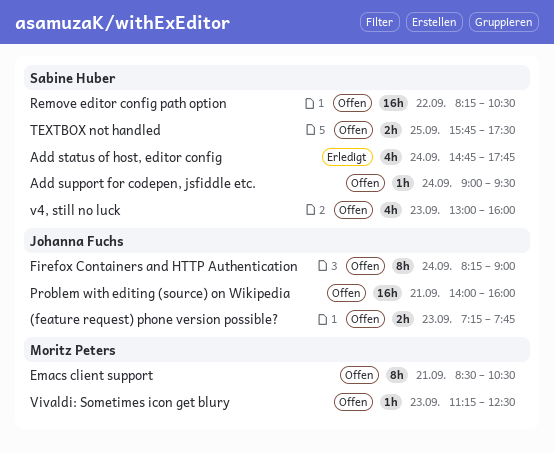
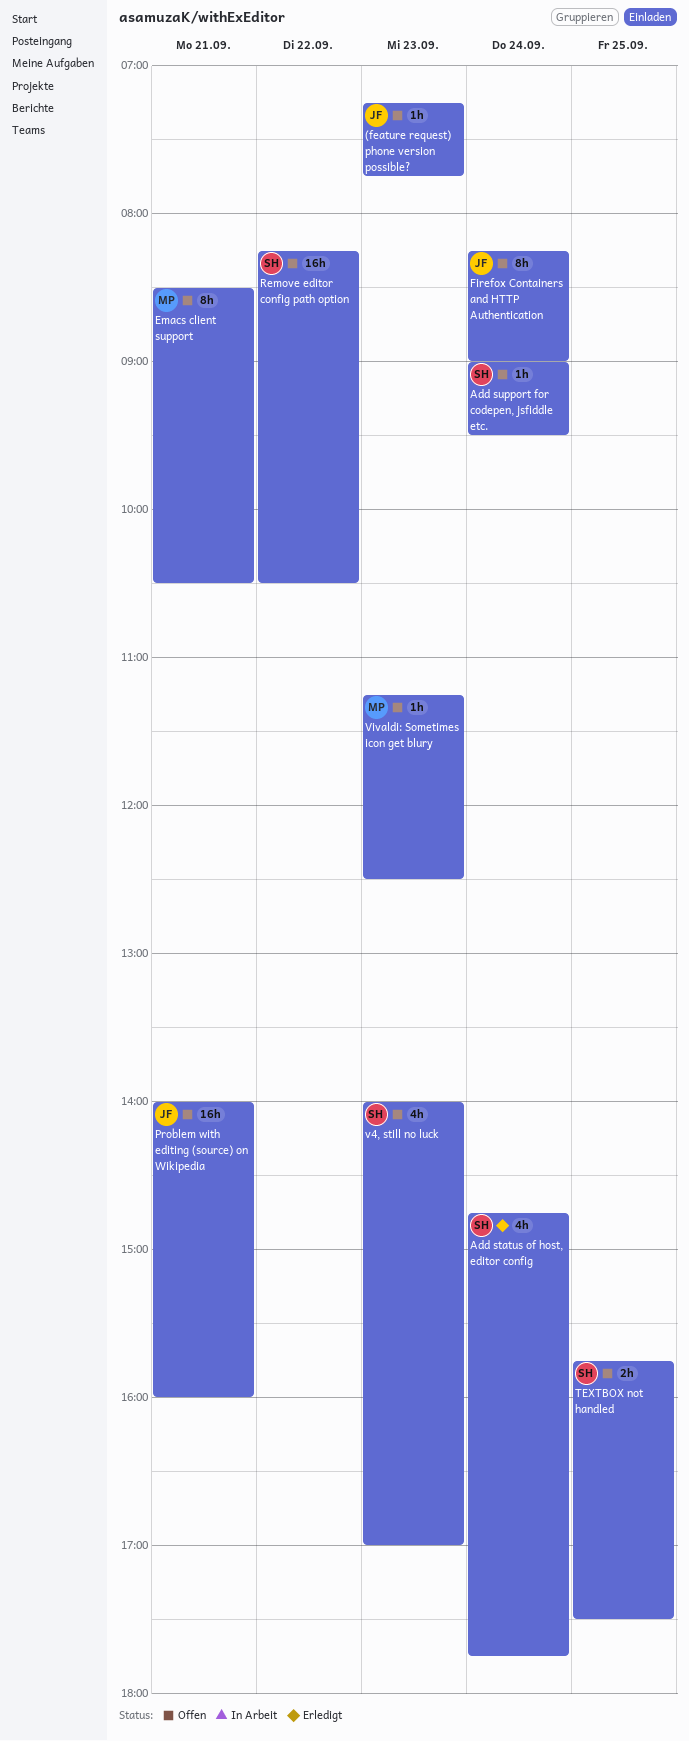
(feature request) phone version possible?, estimate: 2h -> 1h
v4, still no luck, begins: 13:00 -> 14:00
v4, still no luck, ends: 16:00 -> 17:00

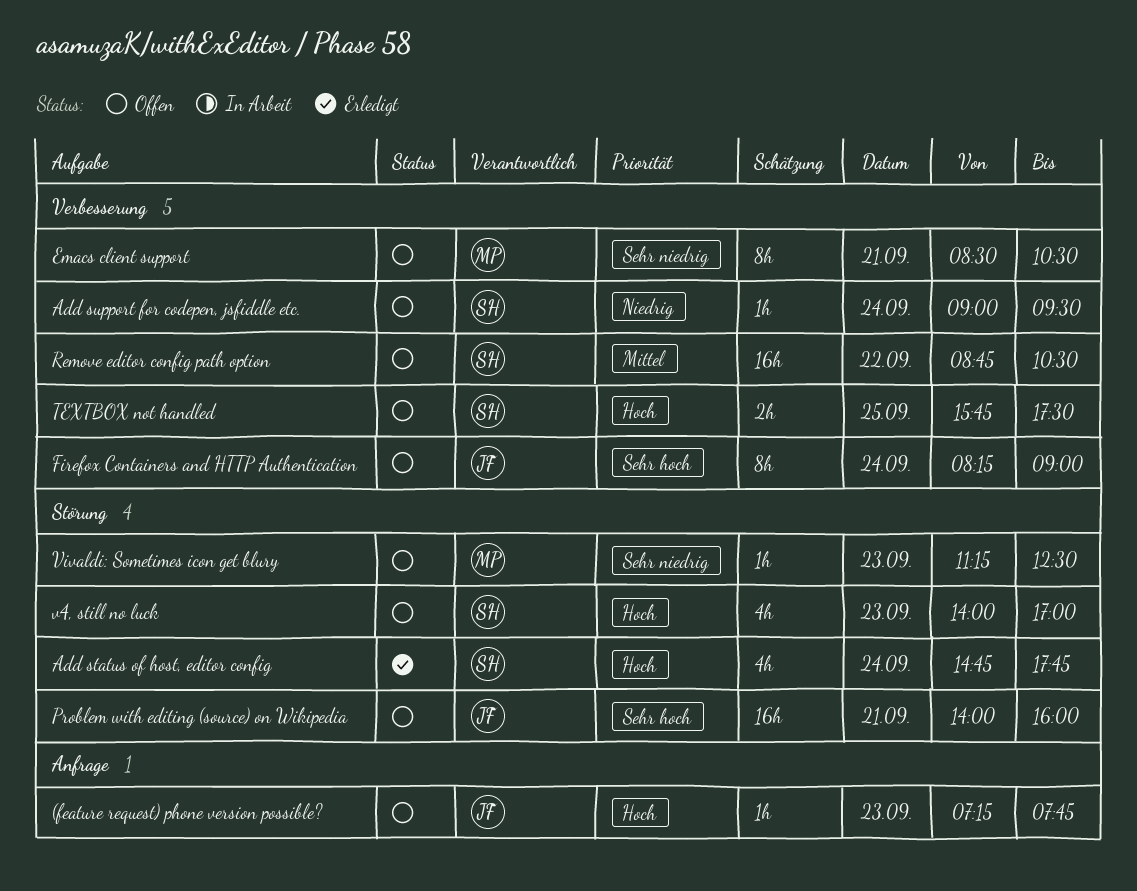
Remove editor config path option, begins: 08:15 -> 08:45

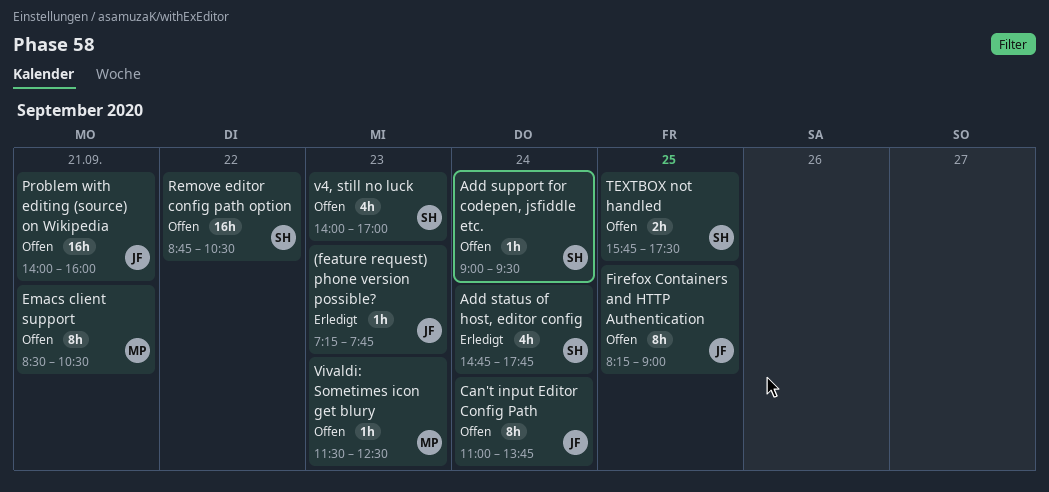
(feature request) phone version possible?, status: Offen -> Erledigt
Can't input Editor Config Path: none -> present
Firefox Containers and HTTP Authentication, day: Sep 24 -> Sep 25
Vivaldi: Sometimes icon get blury, begins: 11:15 -> 11:30

